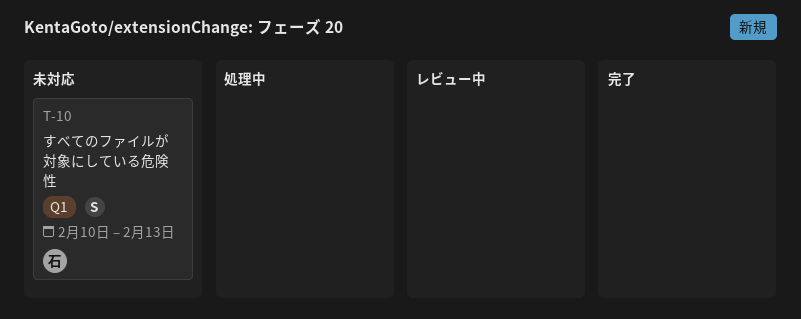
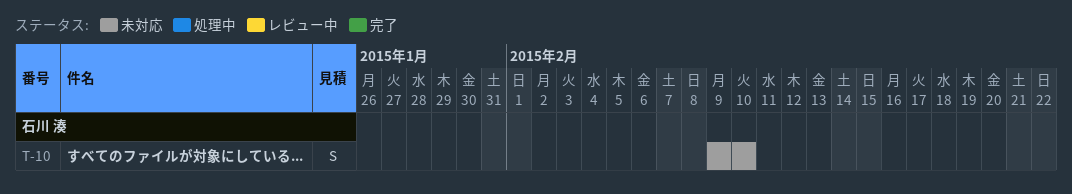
T-10, start: Feb 10 -> Feb 9
T-10, due: Feb 13 -> Feb 10

